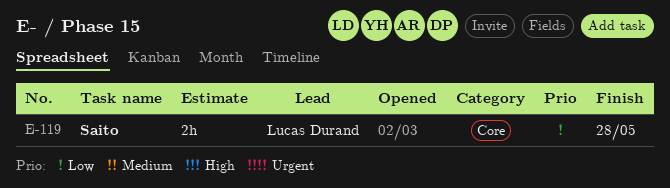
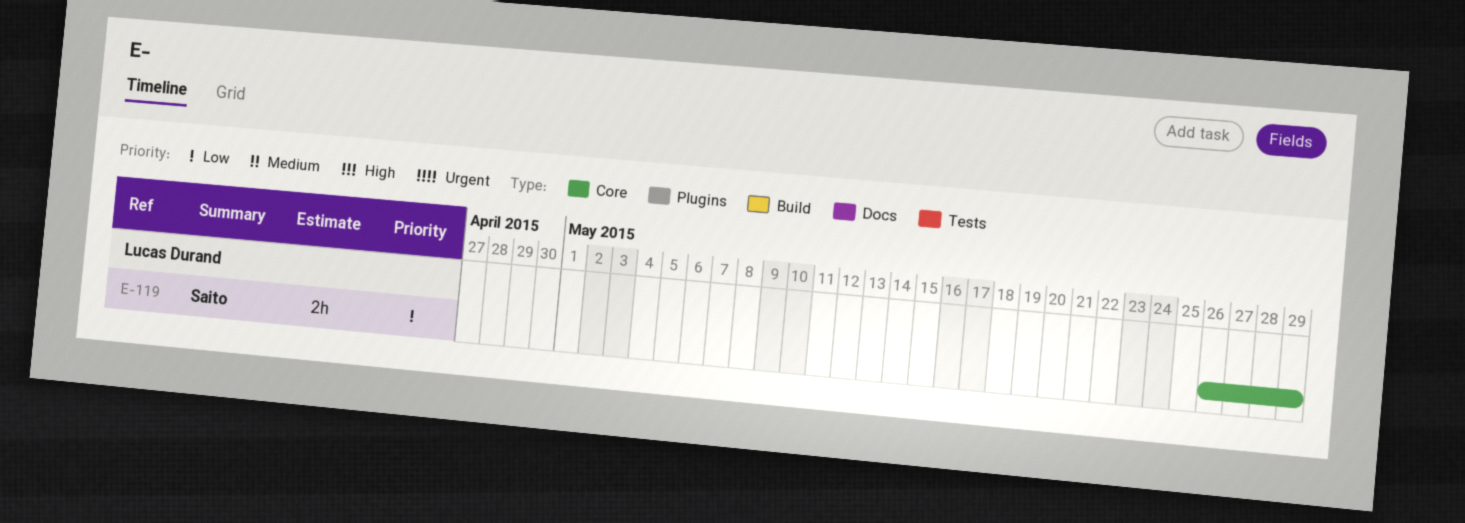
E-119, due: May 28 -> May 29

